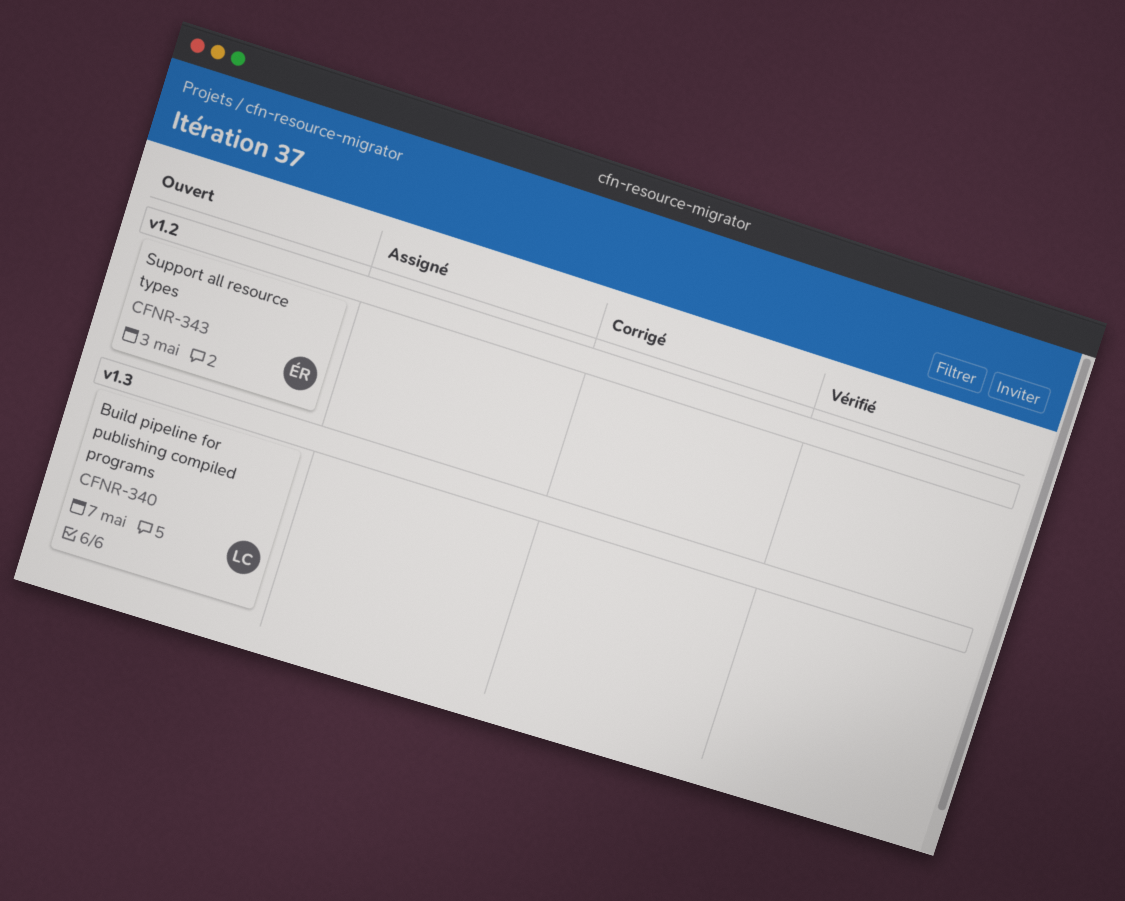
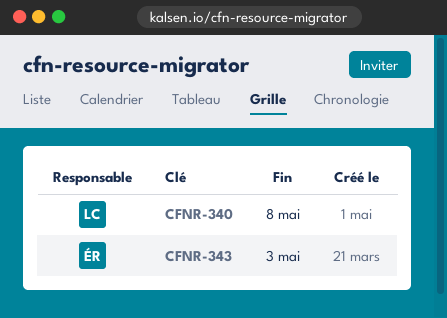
CFNR-340, due: May 7 -> May 8

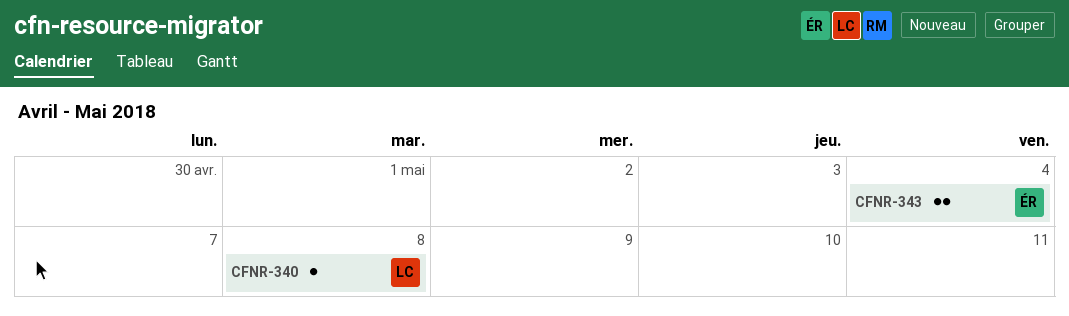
CFNR-343, due: May 3 -> May 4

